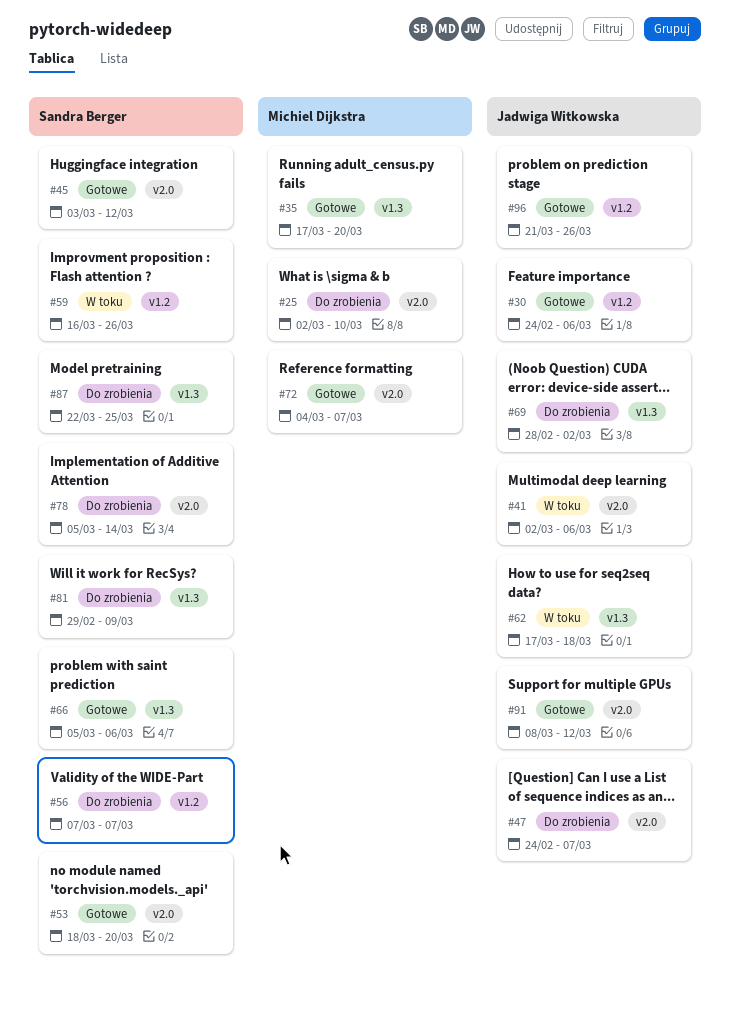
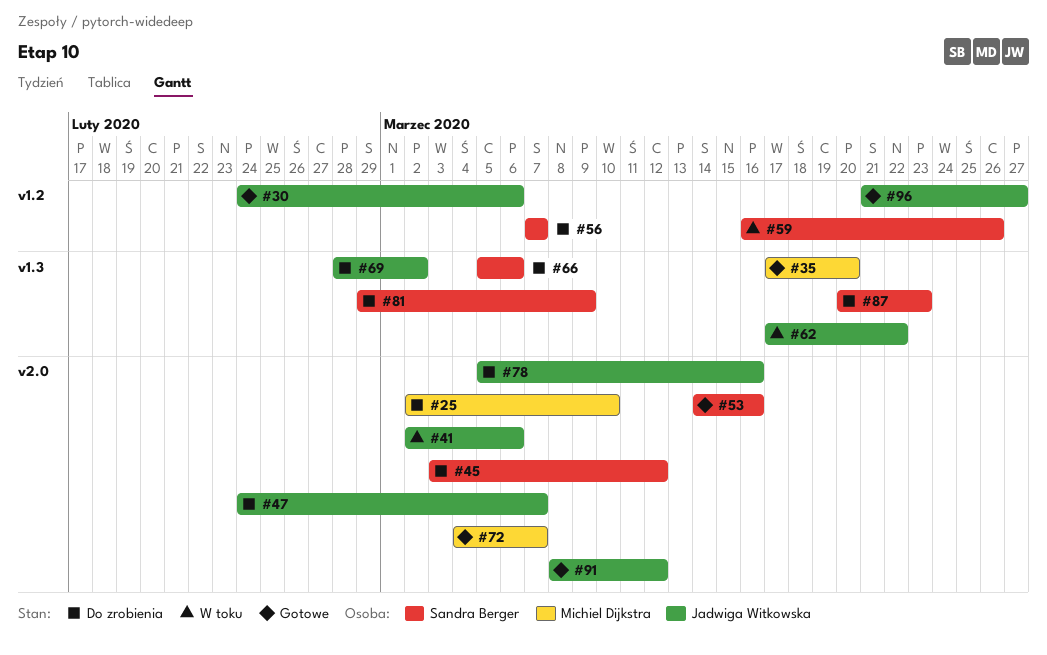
#45, status: Gotowe -> Do zrobienia
#53, start: Mar 18 -> Mar 14
#53, due: Mar 20 -> Mar 16
#62, due: Mar 18 -> Mar 22
#66, status: Gotowe -> Do zrobienia
#78, owner: Sandra Berger -> Jadwiga Witkowska
#78, due: Mar 14 -> Mar 16
#87, start: Mar 22 -> Mar 20
#87, due: Mar 25 -> Mar 23
#96, due: Mar 26 -> Mar 27

